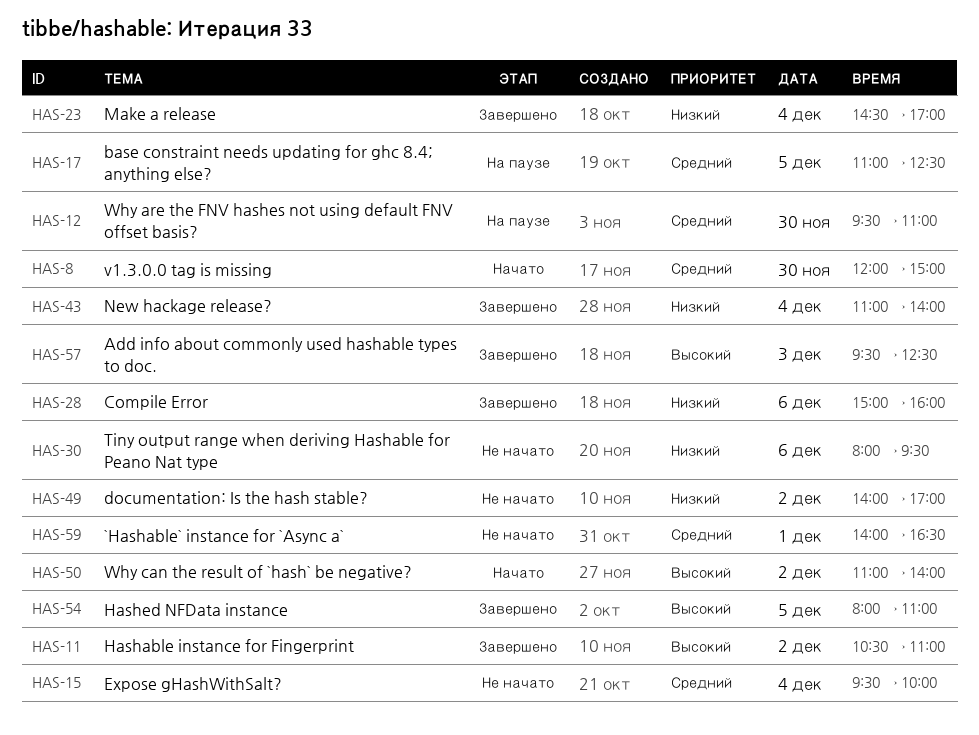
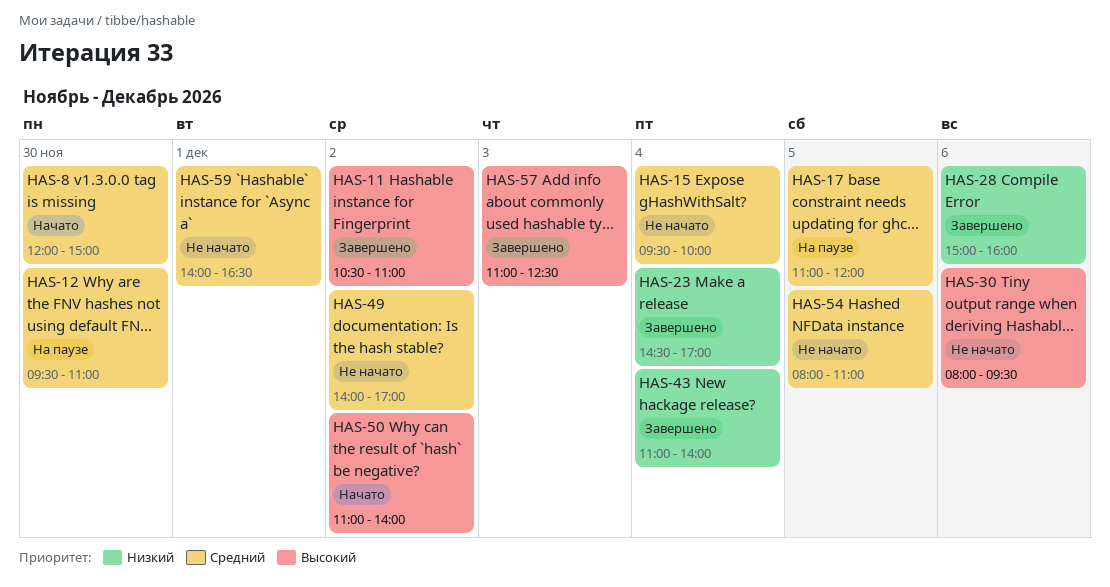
HAS-17, ends: 12:30 -> 12:00
HAS-30, priority: Низкий -> Высокий
HAS-49, priority: Низкий -> Средний
HAS-54, status: Завершено -> Не начато
HAS-54, priority: Высокий -> Средний
HAS-57, begins: 09:30 -> 11:00

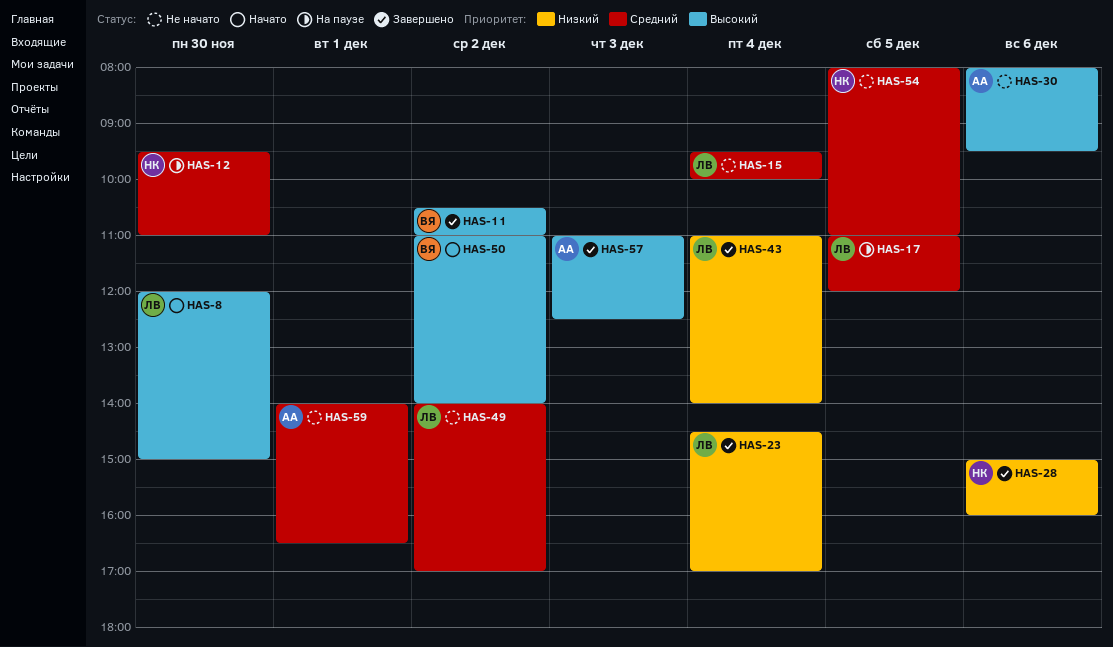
HAS-8, priority: Средний -> Высокий

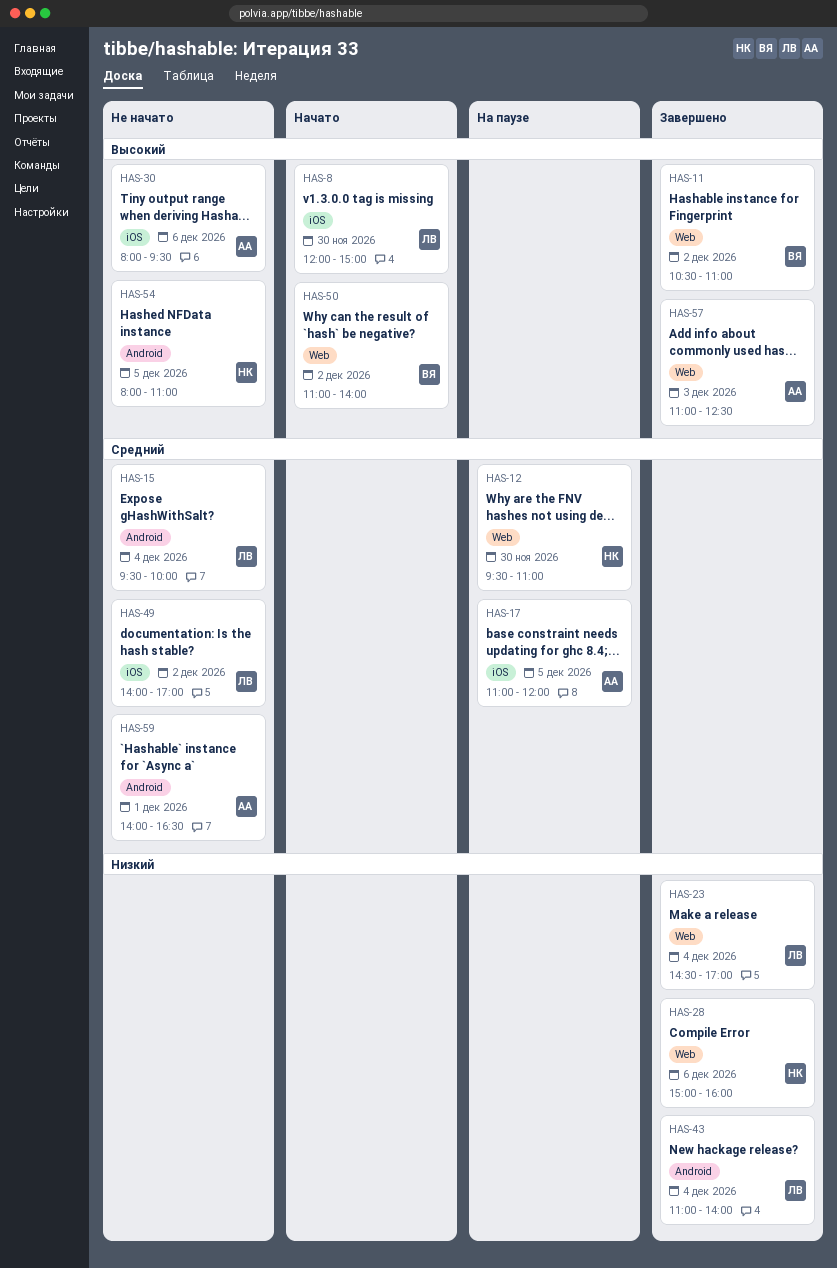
HAS-17, owner: ЛВ -> АА
HAS-54, priority: Средний -> Высокий

